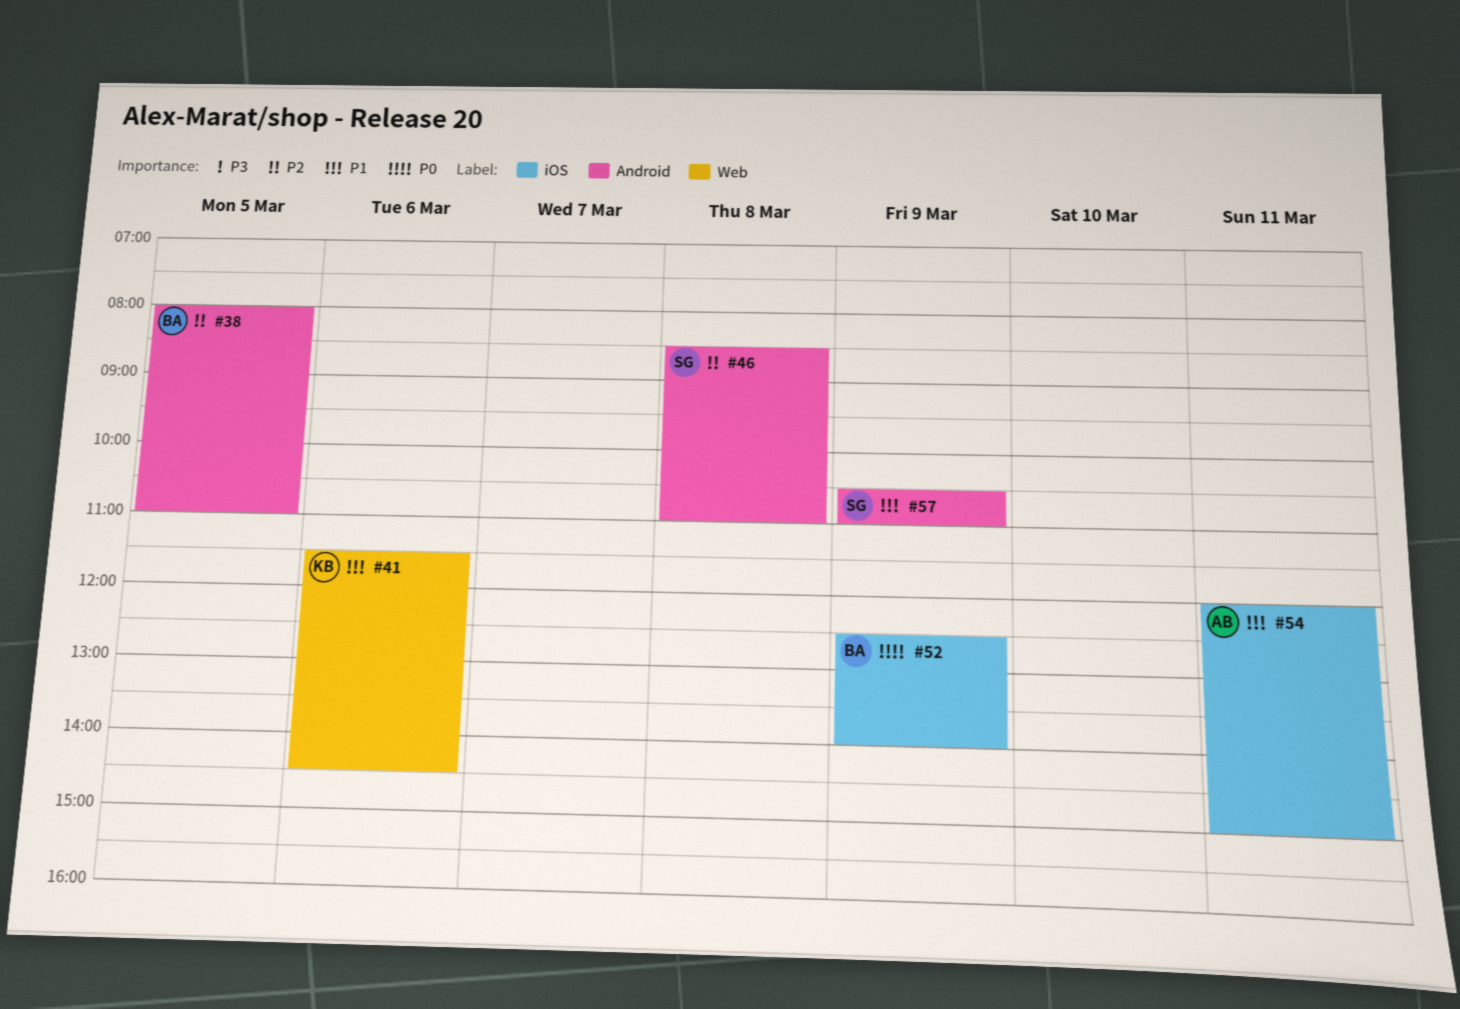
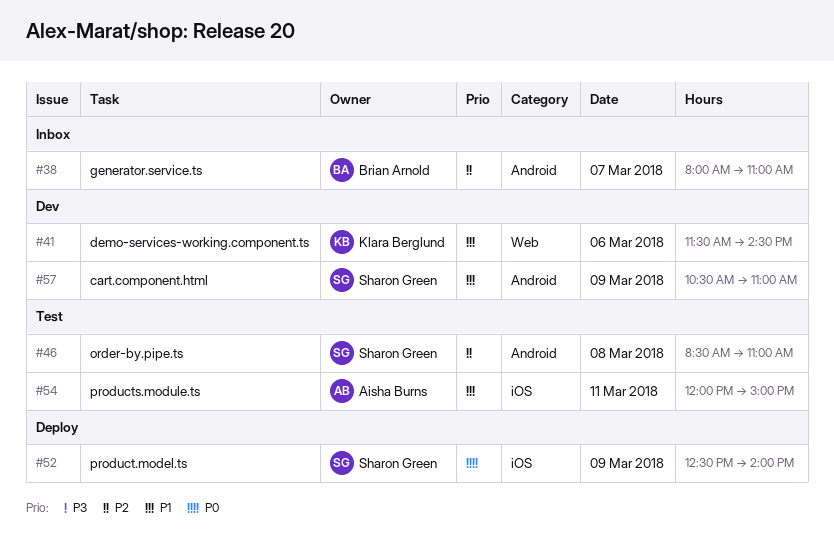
#38, day: Mar 5 -> Mar 7
#52, owner: Brian Arnold -> Sharon Green

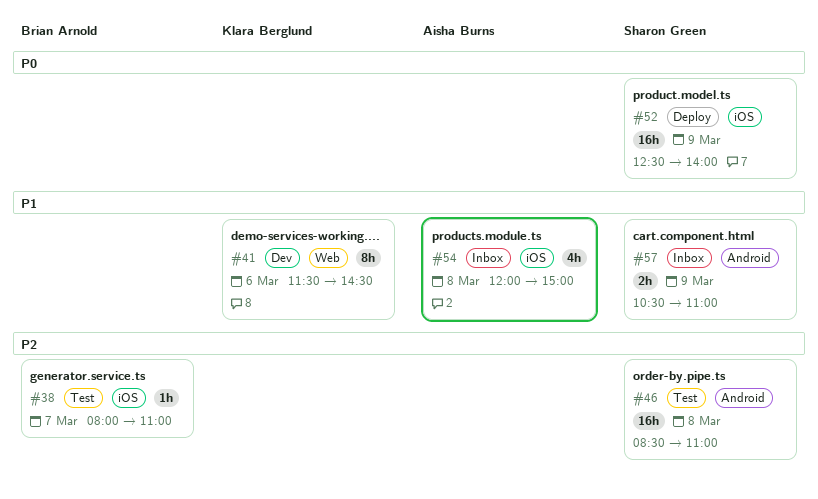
#38, status: Inbox -> Test
#38, label: Android -> iOS
#54, status: Test -> Inbox
#54, day: Mar 11 -> Mar 8
#57, status: Dev -> Inbox

